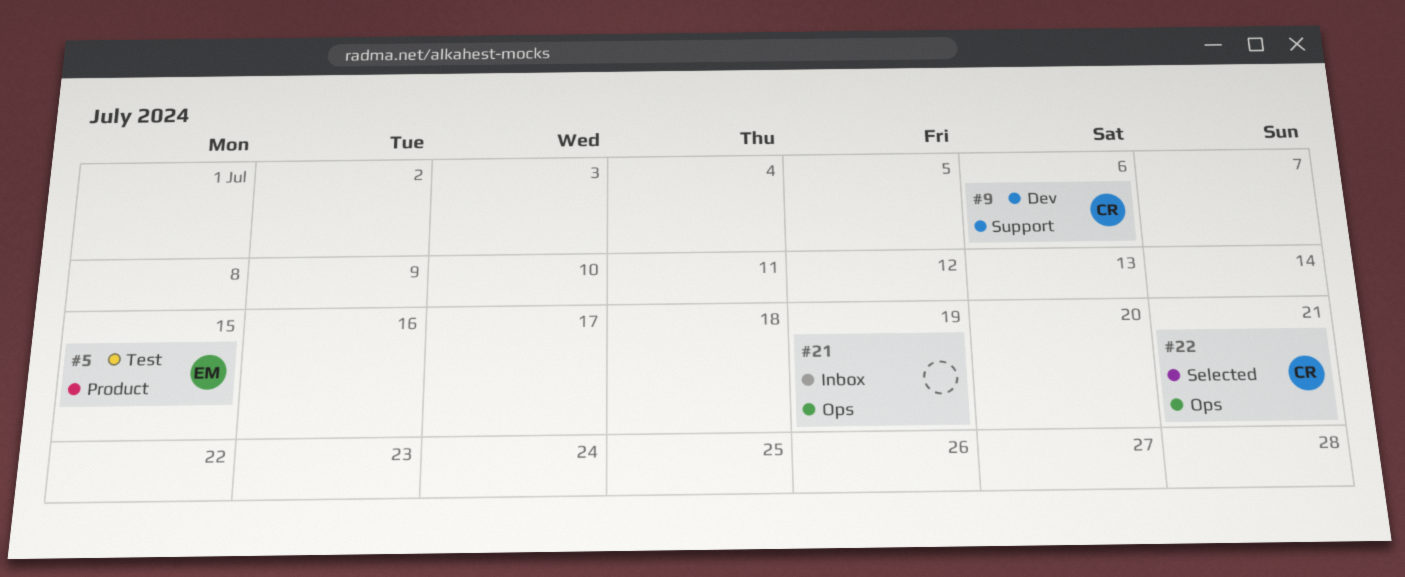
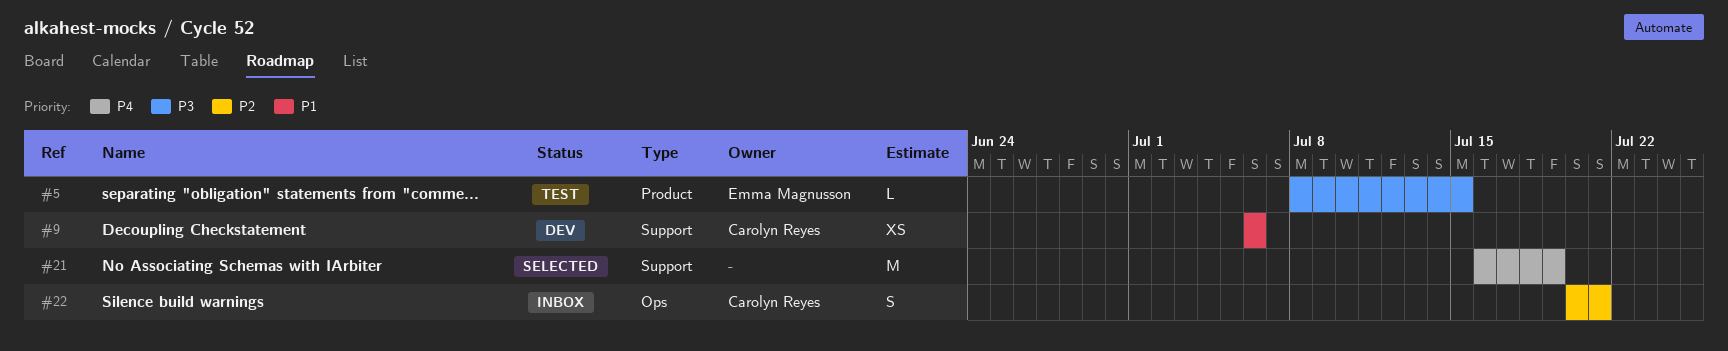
#21, status: Inbox -> Selected
#21, label: Ops -> Support
#22, status: Selected -> Inbox

